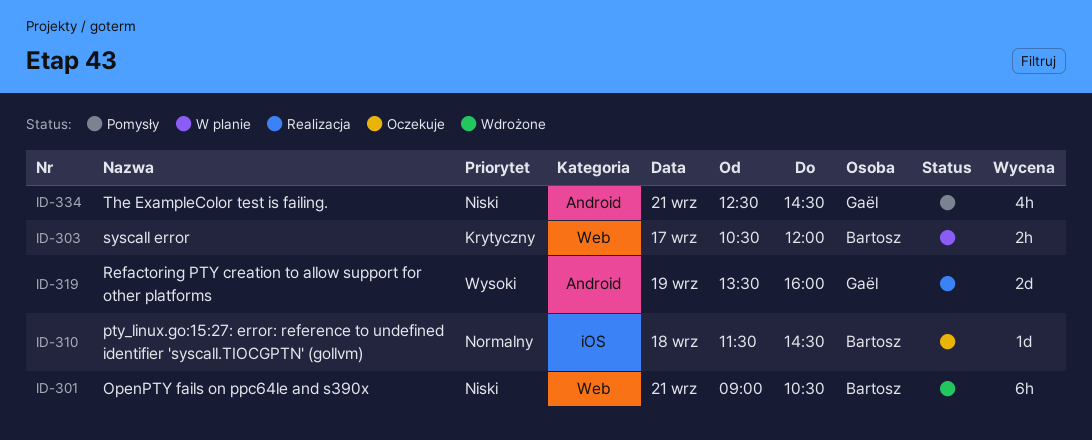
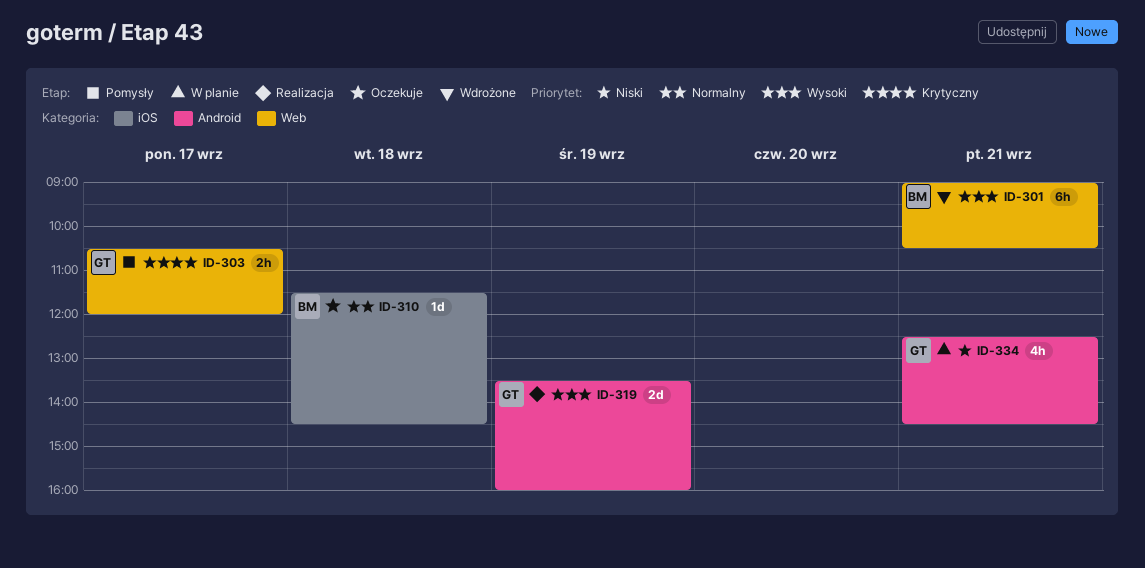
ID-301, priority: Niski -> Wysoki
ID-303, status: W planie -> Pomysły
ID-303, owner: Bartosz -> Gaël
ID-334, status: Pomysły -> W planie

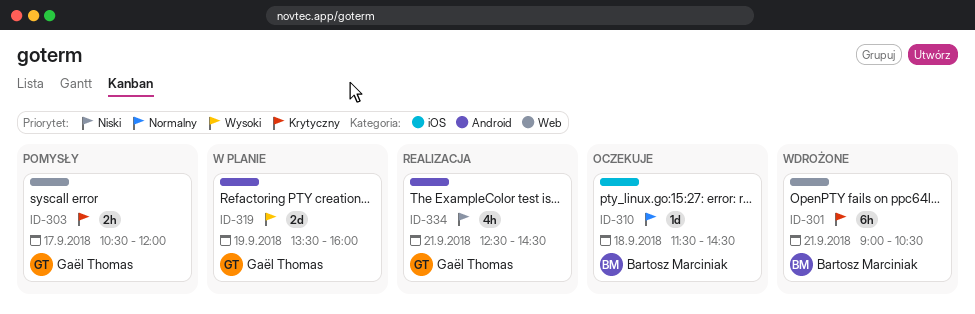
ID-301, priority: Wysoki -> Krytyczny
ID-319, status: Realizacja -> W planie
ID-334, status: W planie -> Realizacja

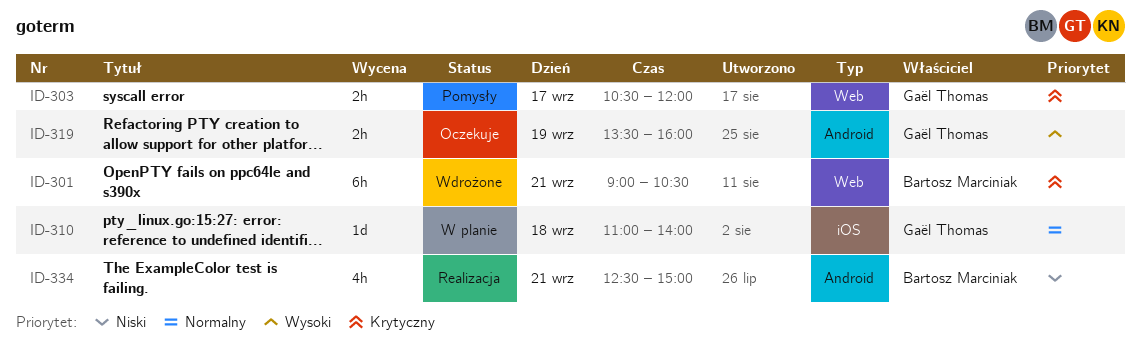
ID-310, status: Oczekuje -> W planie
ID-310, owner: Bartosz Marciniak -> Gaël Thomas
ID-310, begins: 11:30 -> 11:00
ID-310, ends: 14:30 -> 14:00
ID-319, status: W planie -> Oczekuje
ID-319, estimate: 2d -> 2h
ID-334, owner: Gaël Thomas -> Bartosz Marciniak
ID-334, ends: 14:30 -> 15:00

